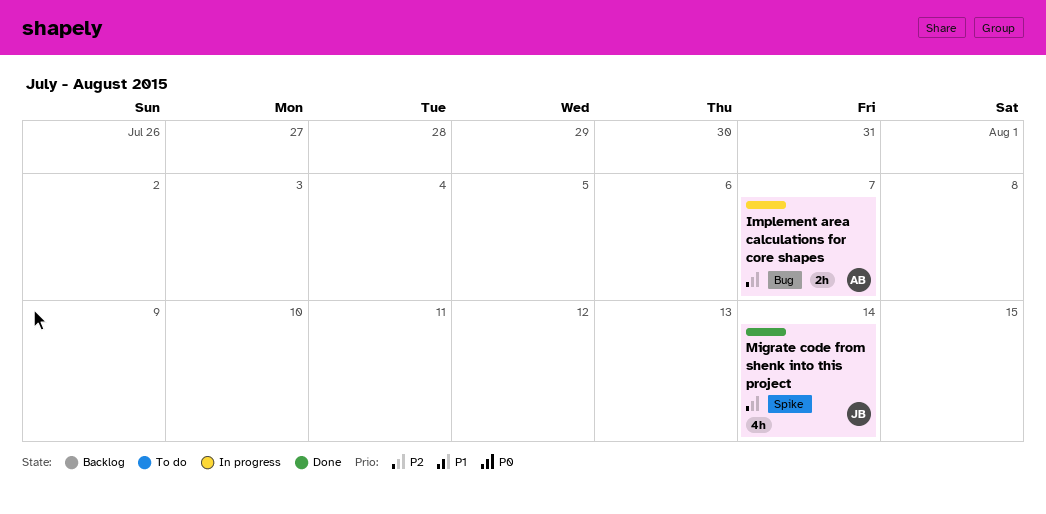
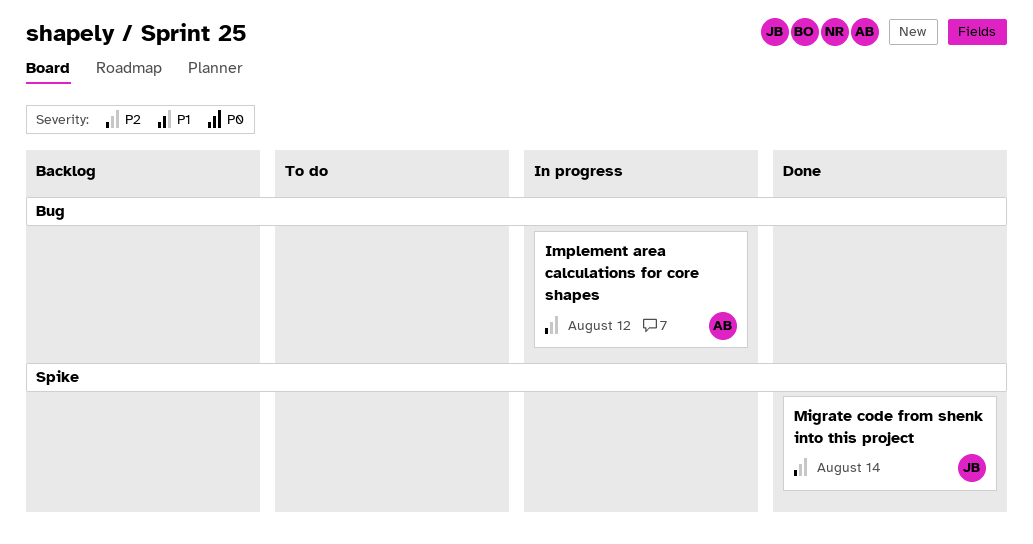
Implement area calculations for core shapes, due: Aug 7 -> Aug 12

